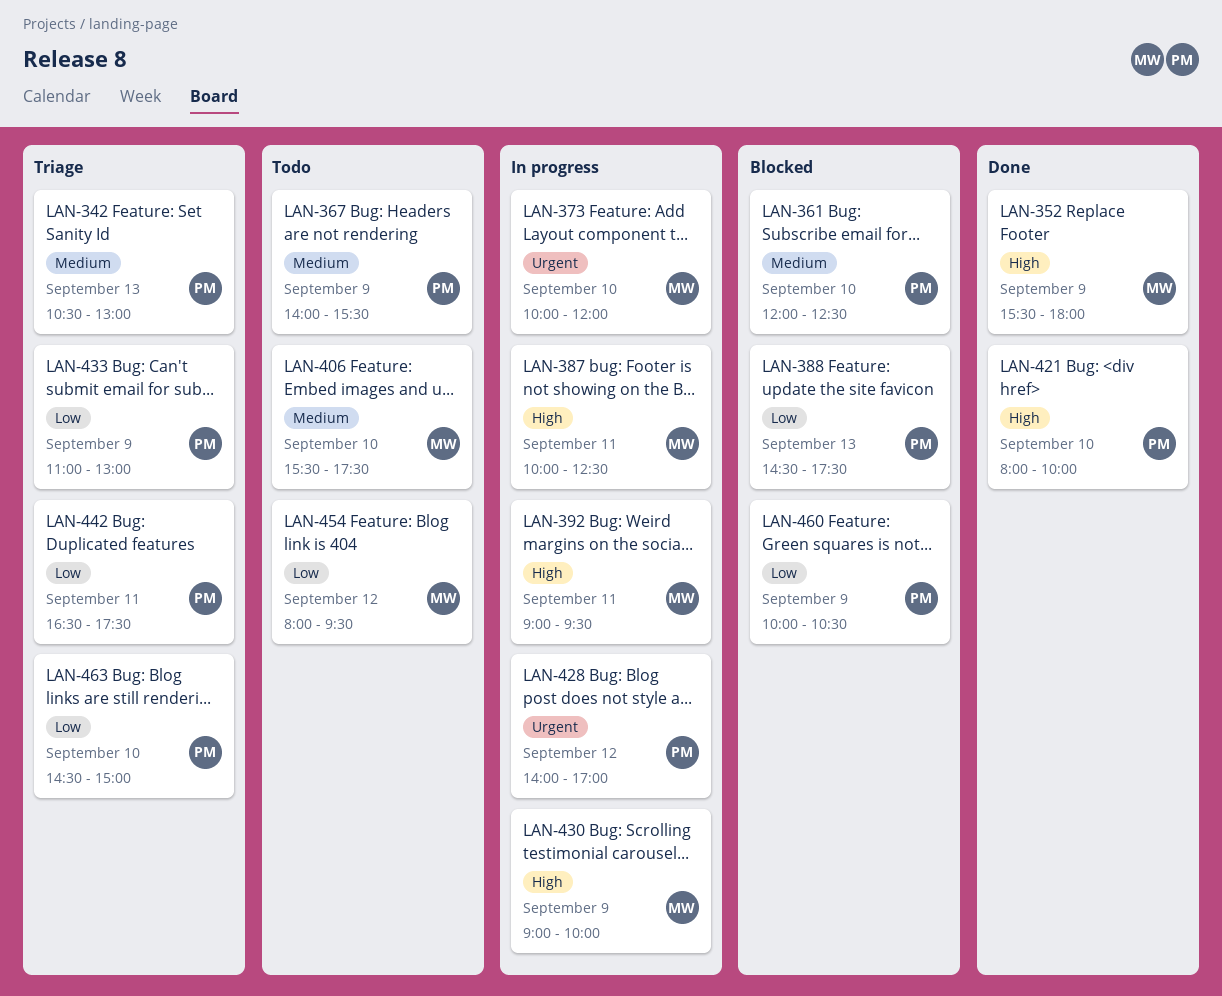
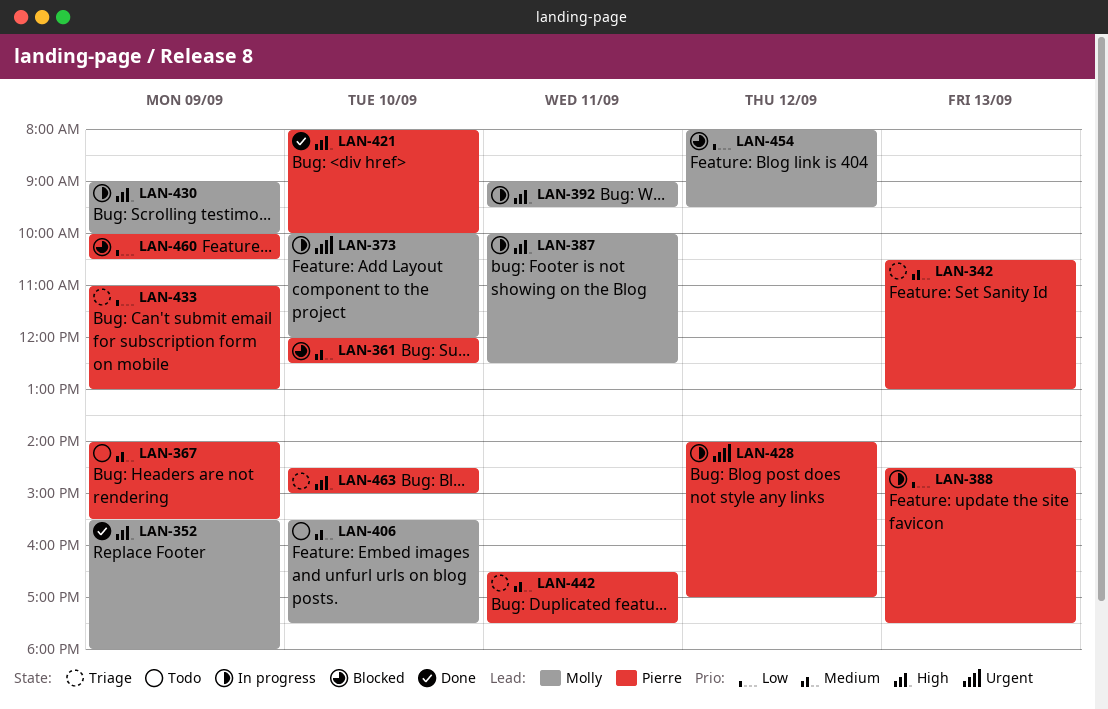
LAN-388, status: Blocked -> In progress
LAN-442, priority: Low -> Medium
LAN-454, status: Todo -> Blocked
LAN-463, priority: Low -> High

